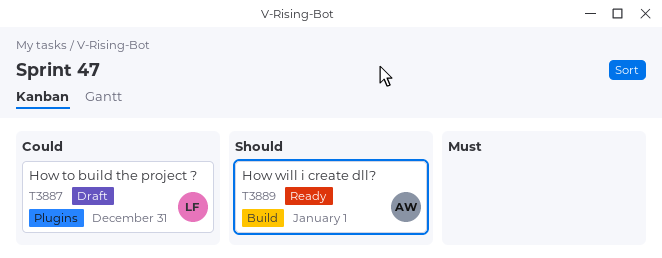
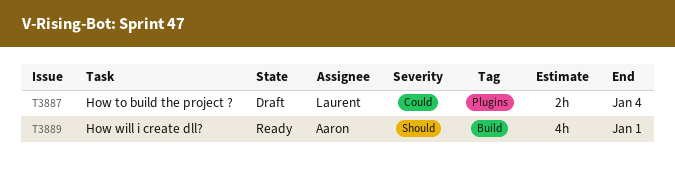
T3887, due: Dec 31 -> Jan 4

